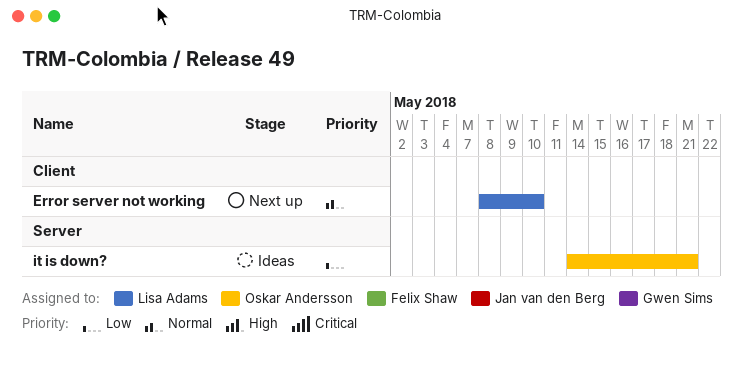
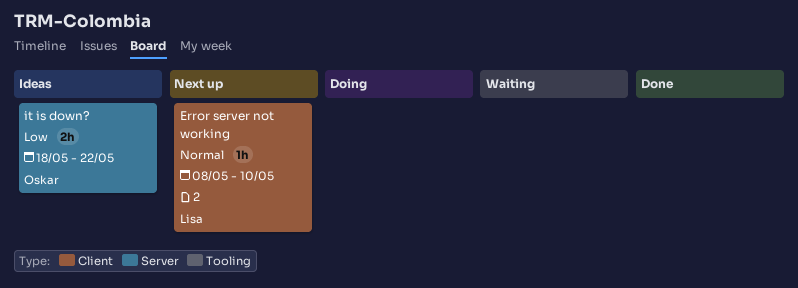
it is down?, start: May 14 -> May 18
it is down?, due: May 21 -> May 22

